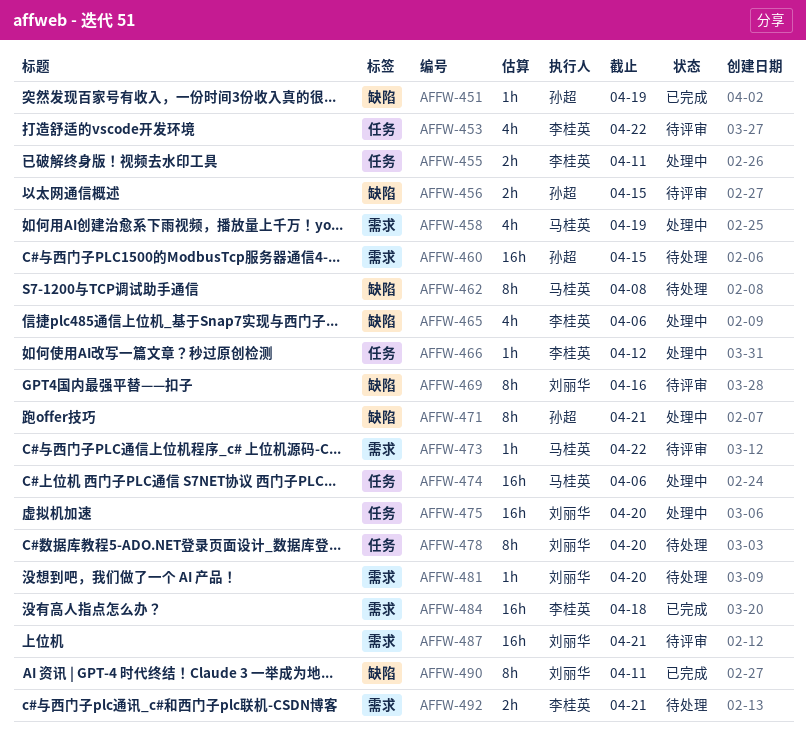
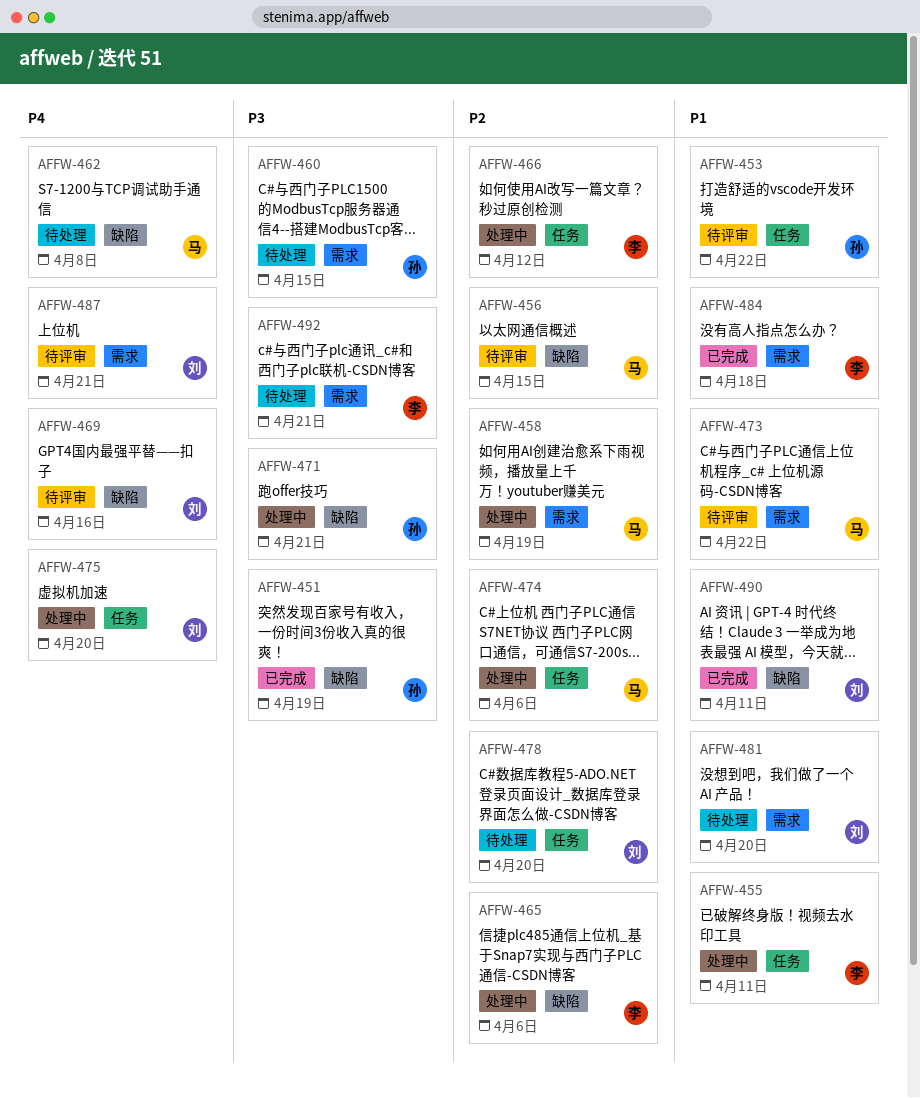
AFFW-453, owner: 李桂英 -> 孙超
AFFW-456, owner: 孙超 -> 马桂英

